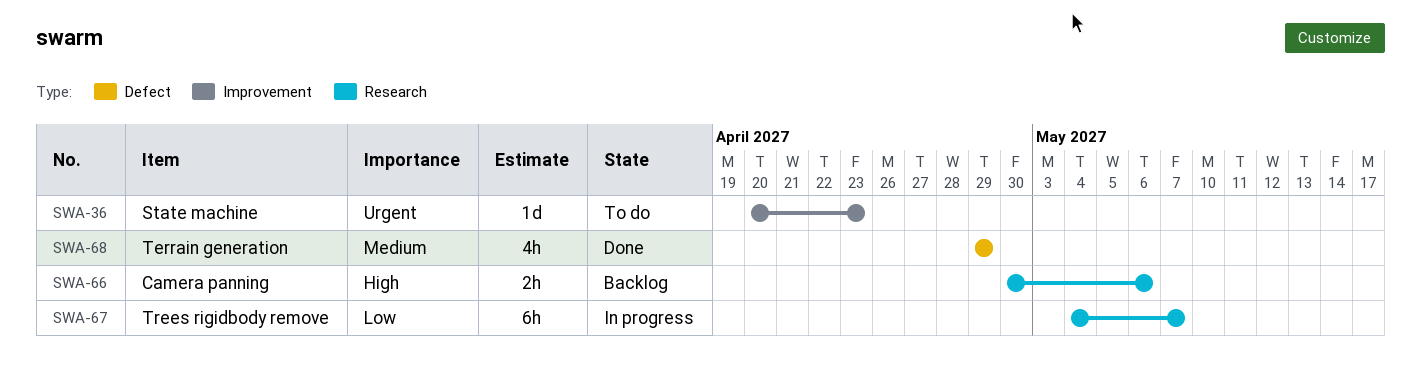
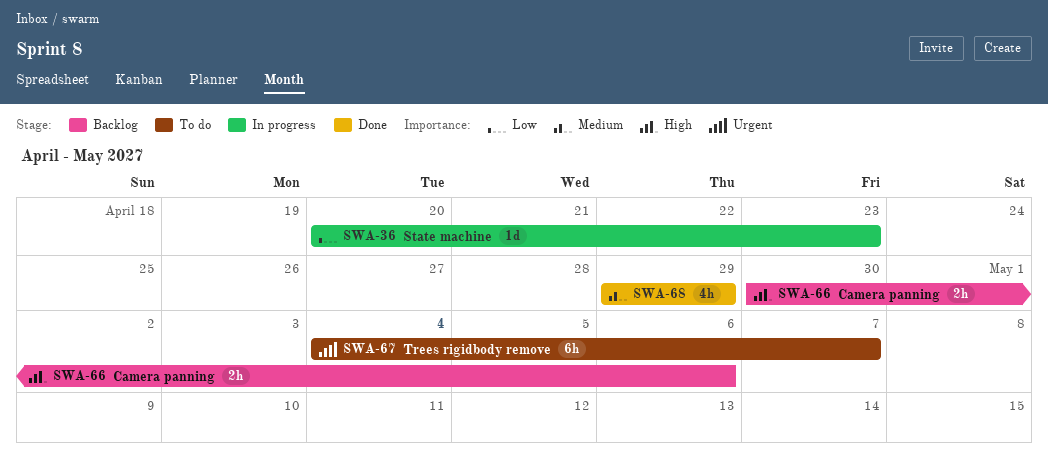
SWA-36, status: To do -> In progress
SWA-36, priority: Urgent -> Low
SWA-67, status: In progress -> To do
SWA-67, priority: Low -> Urgent

